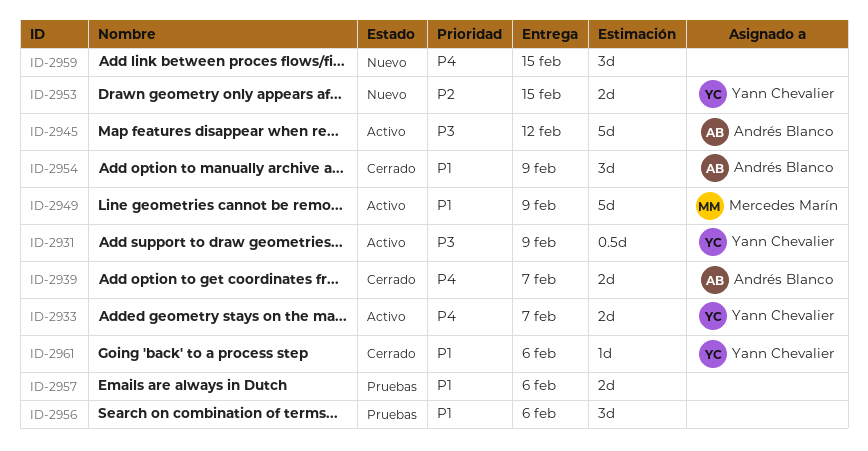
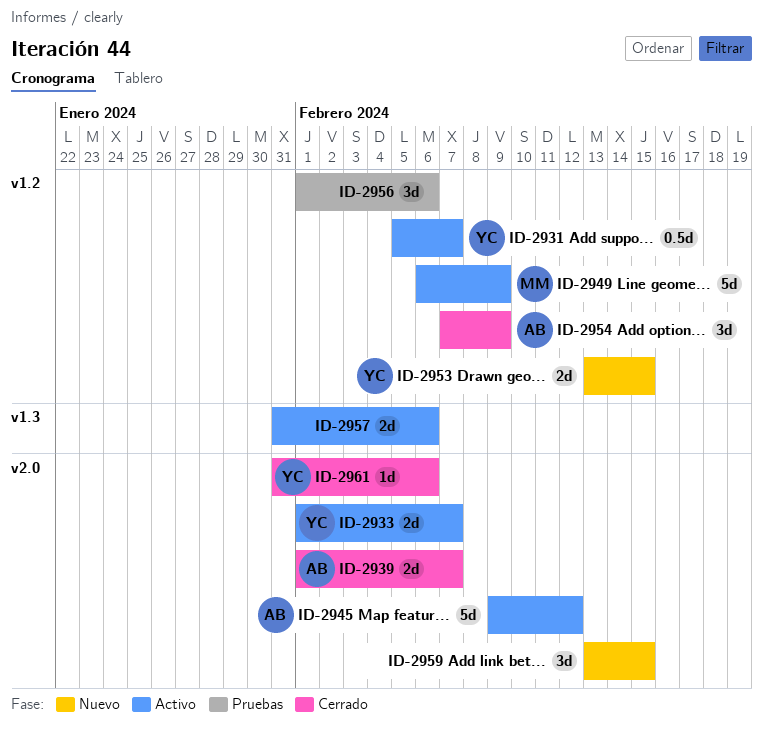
ID-2931, due: Feb 9 -> Feb 7
ID-2957, status: Pruebas -> Activo

